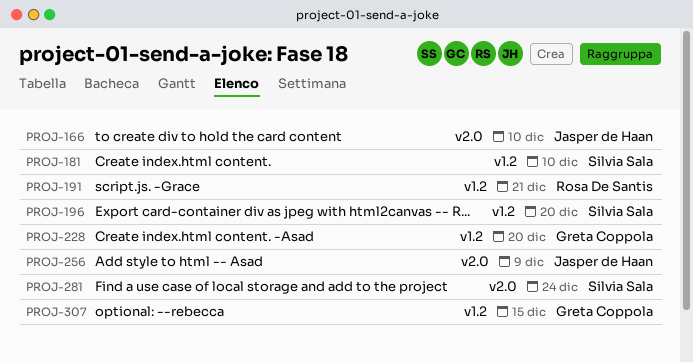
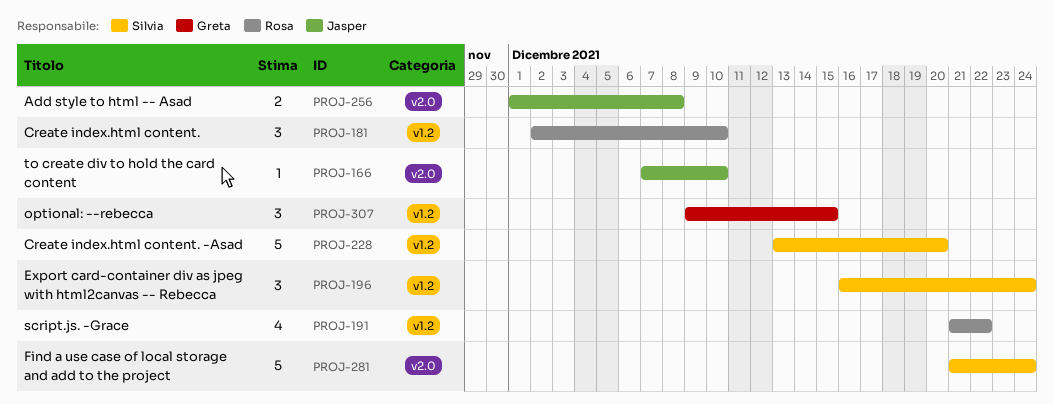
PROJ-181, owner: Silvia Sala -> Rosa De Santis
PROJ-191, due: Dec 21 -> Dec 22
PROJ-196, due: Dec 20 -> Dec 24
PROJ-228, owner: Greta Coppola -> Silvia Sala
PROJ-256, due: Dec 9 -> Dec 8

